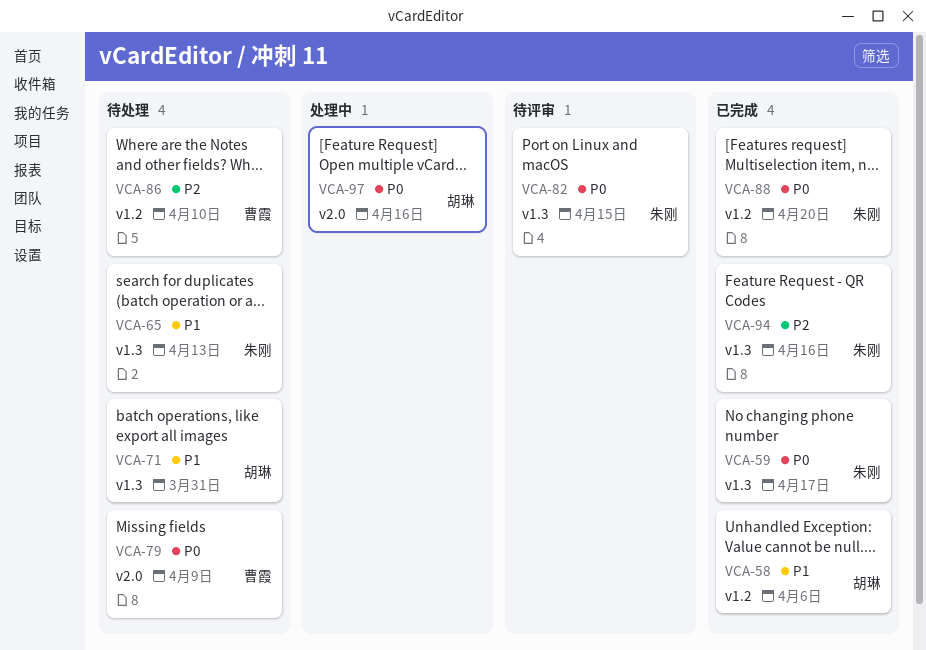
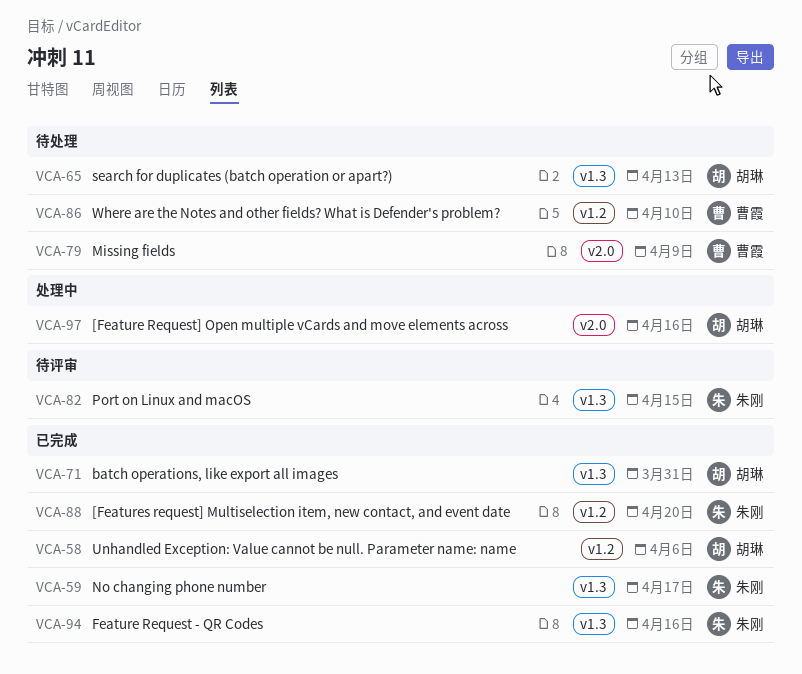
VCA-65, owner: 朱刚 -> 胡琳
VCA-71, status: 待处理 -> 已完成

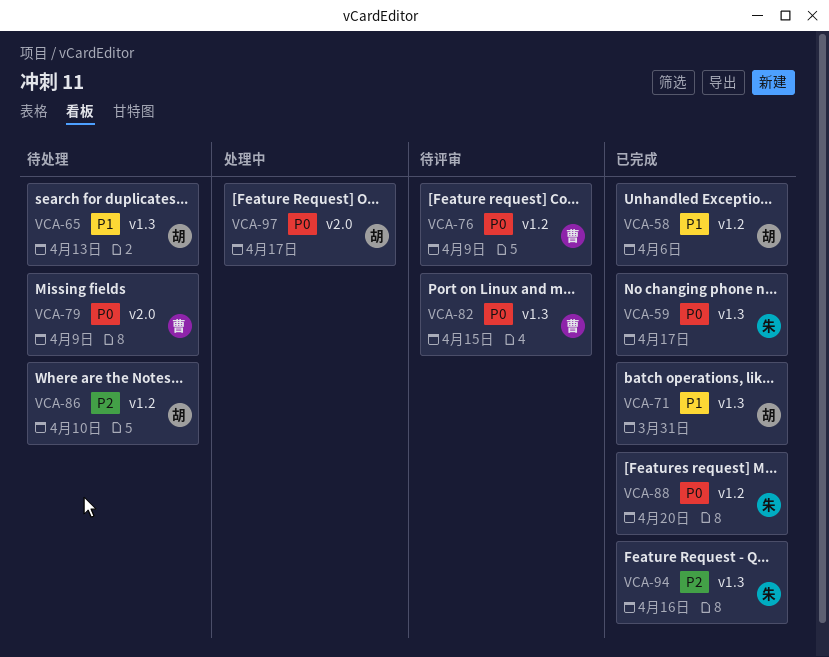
VCA-76: none -> present
VCA-82, owner: 朱刚 -> 曹霞
VCA-86, owner: 曹霞 -> 胡琳
VCA-97, due: Apr 16 -> Apr 17

